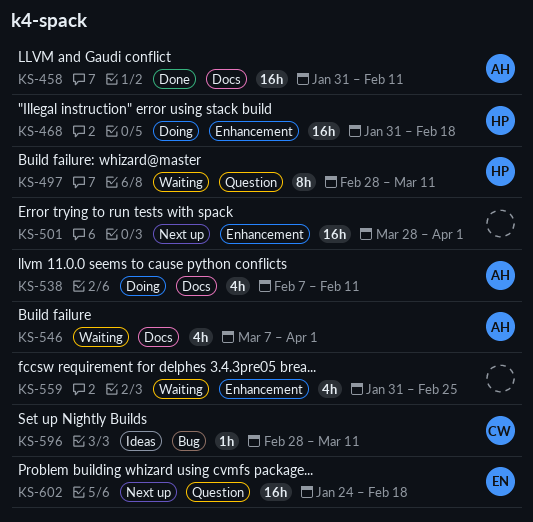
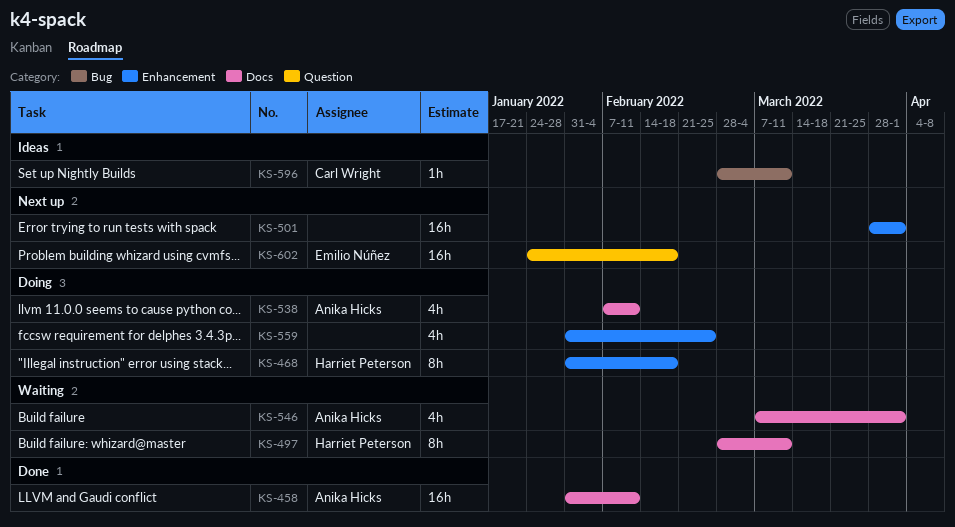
KS-468, estimate: 16h -> 8h
KS-497, label: Question -> Docs
KS-559, status: Waiting -> Doing

